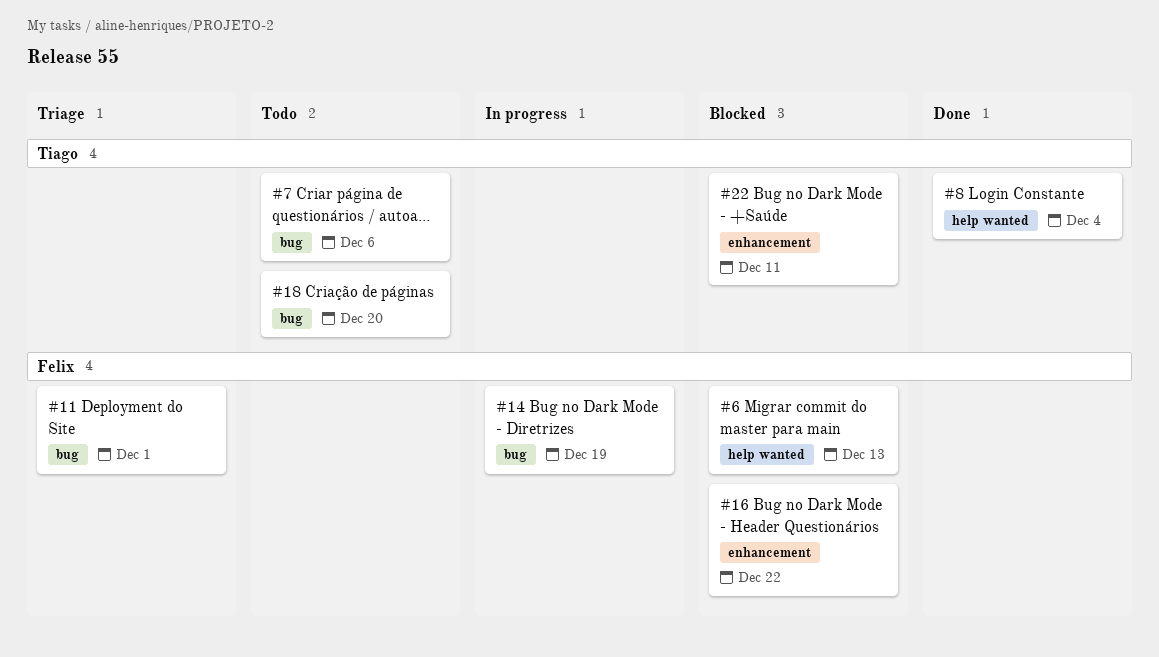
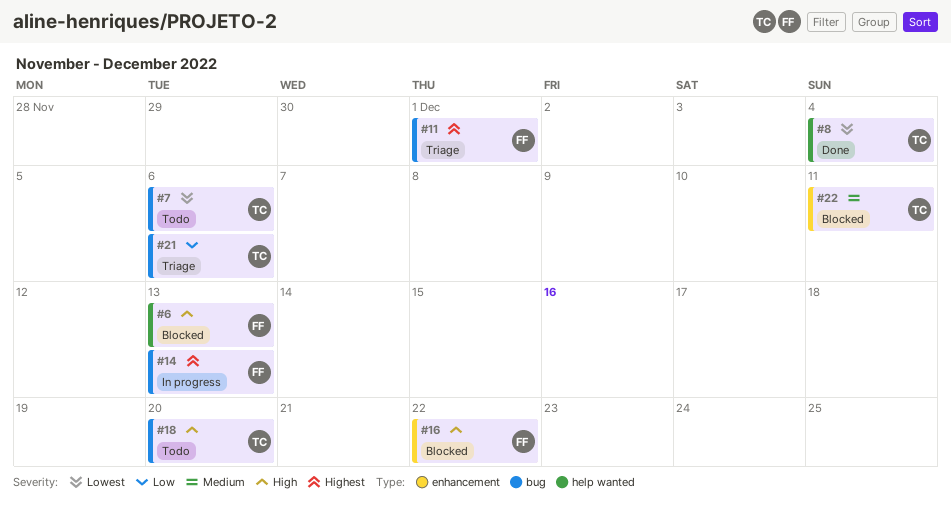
#14, due: Dec 19 -> Dec 13
#21: none -> present

